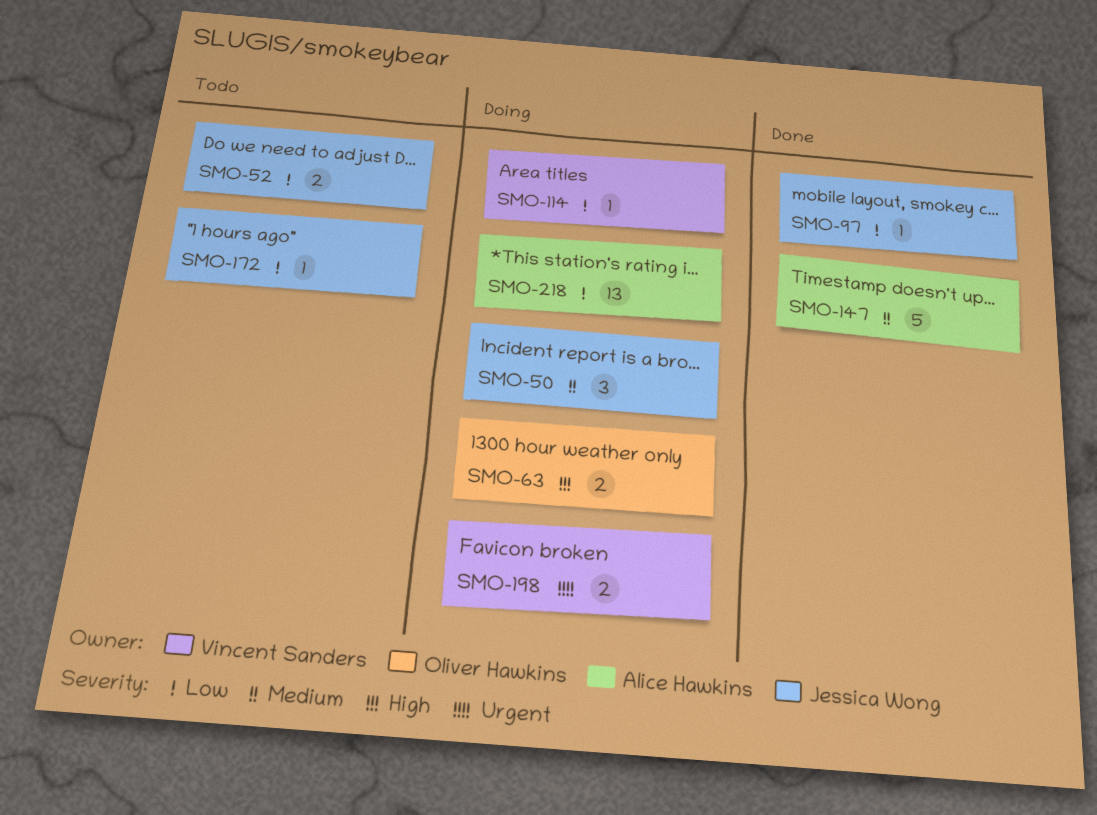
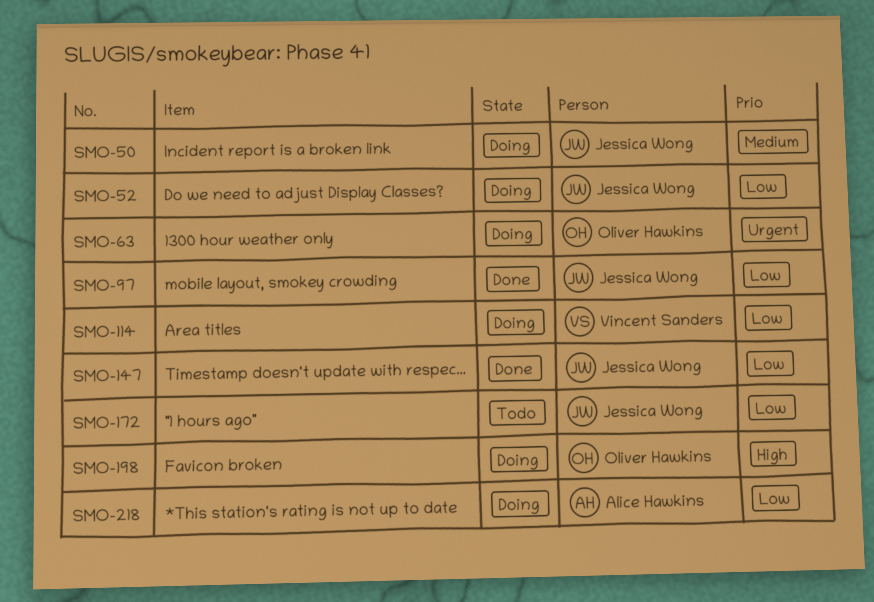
SMO-52, status: Todo -> Doing
SMO-63, priority: High -> Urgent
SMO-147, owner: Alice Hawkins -> Jessica Wong
SMO-147, priority: Medium -> Low
SMO-198, owner: Vincent Sanders -> Oliver Hawkins
SMO-198, priority: Urgent -> High

